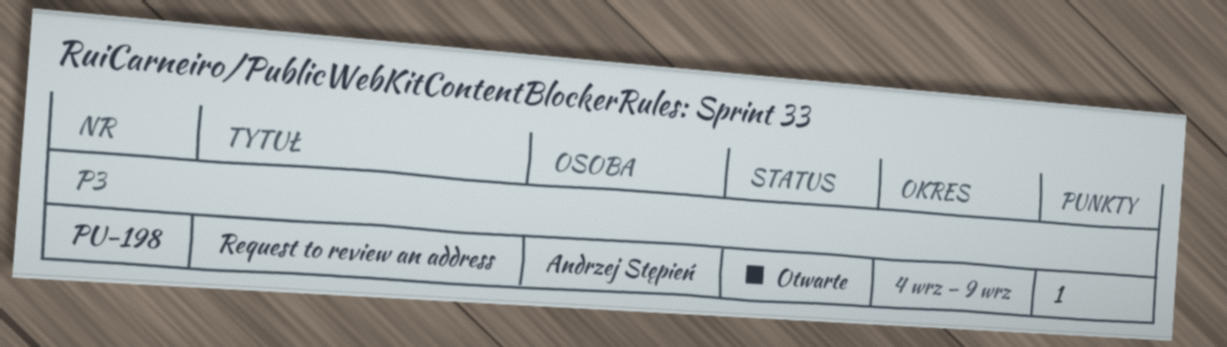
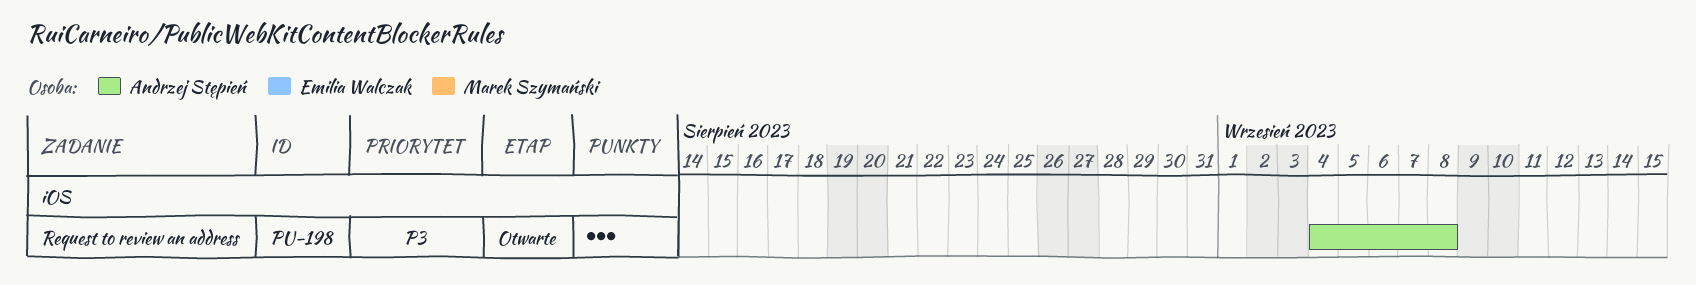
PU-198, estimate: 1 -> 3
PU-198, due: Sep 9 -> Sep 8

